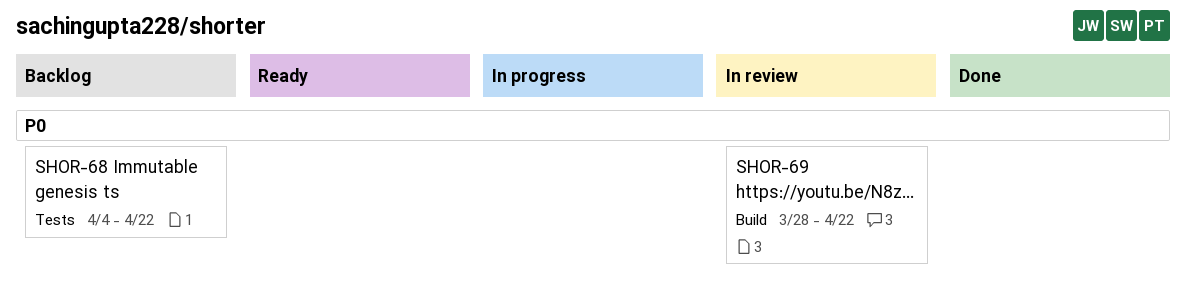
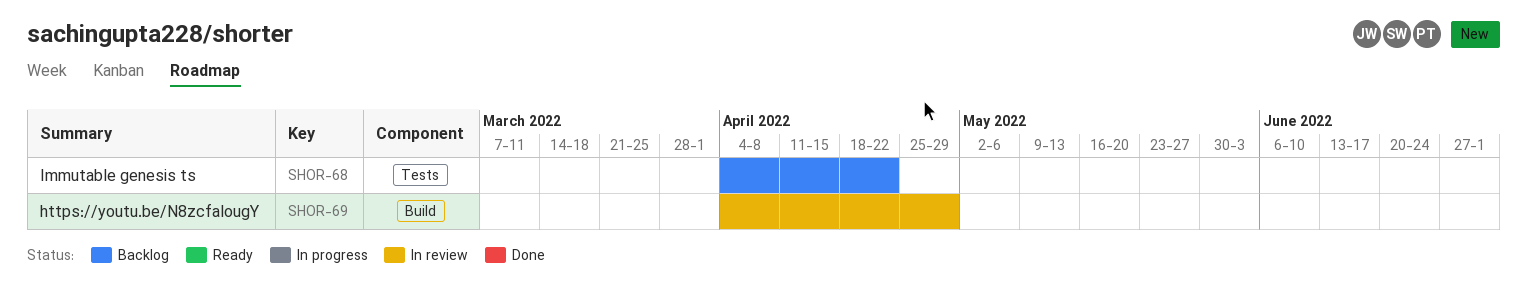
SHOR-69, start: Mar 28 -> Apr 4
SHOR-69, due: Apr 22 -> Apr 29

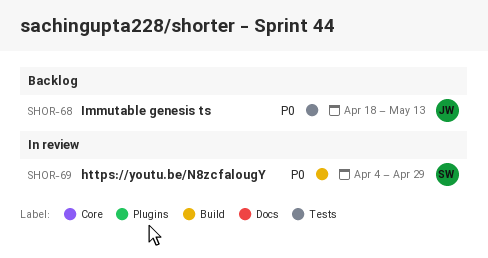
SHOR-68, start: Apr 4 -> Apr 18
SHOR-68, due: Apr 22 -> May 13

